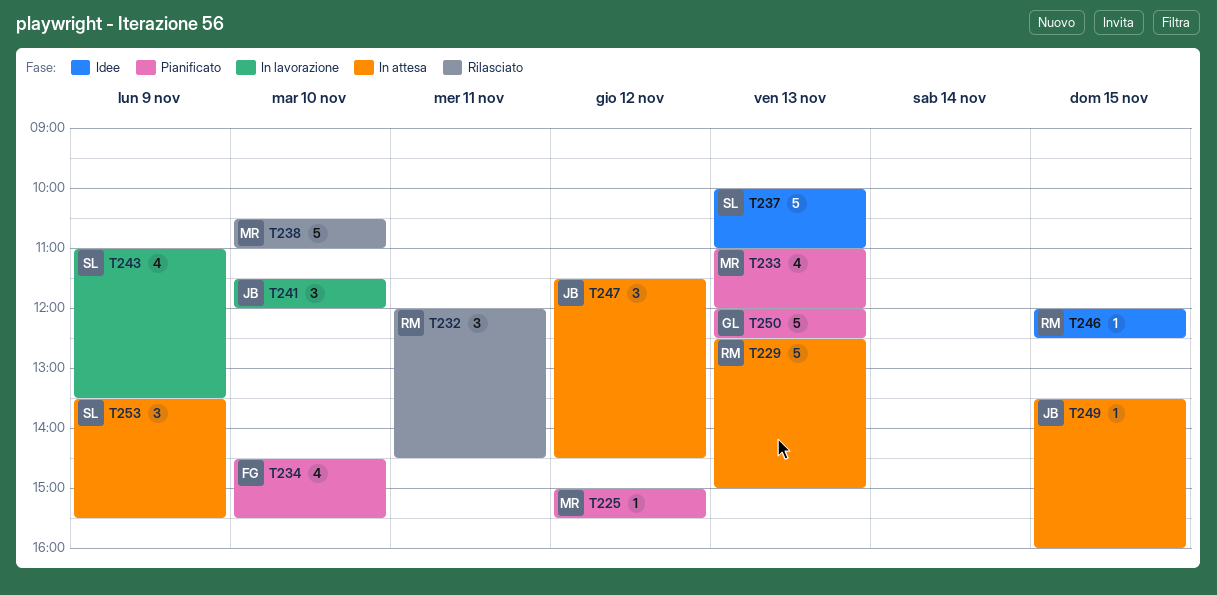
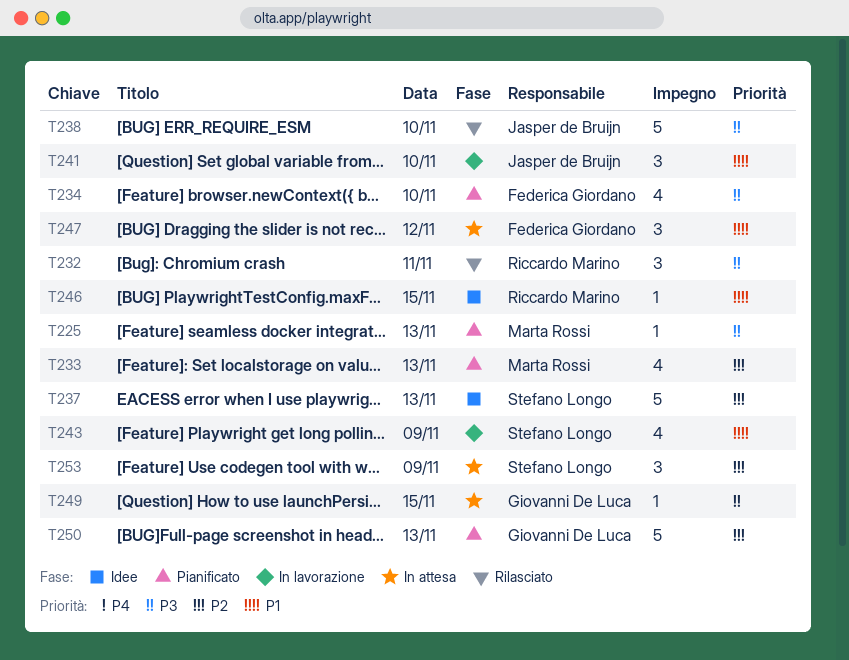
T225, day: Nov 12 -> Nov 13
T229: present -> none
T238, owner: Marta Rossi -> Jasper de Bruijn
T247, owner: Jasper de Bruijn -> Federica Giordano
T249, owner: Jasper de Bruijn -> Giovanni De Luca

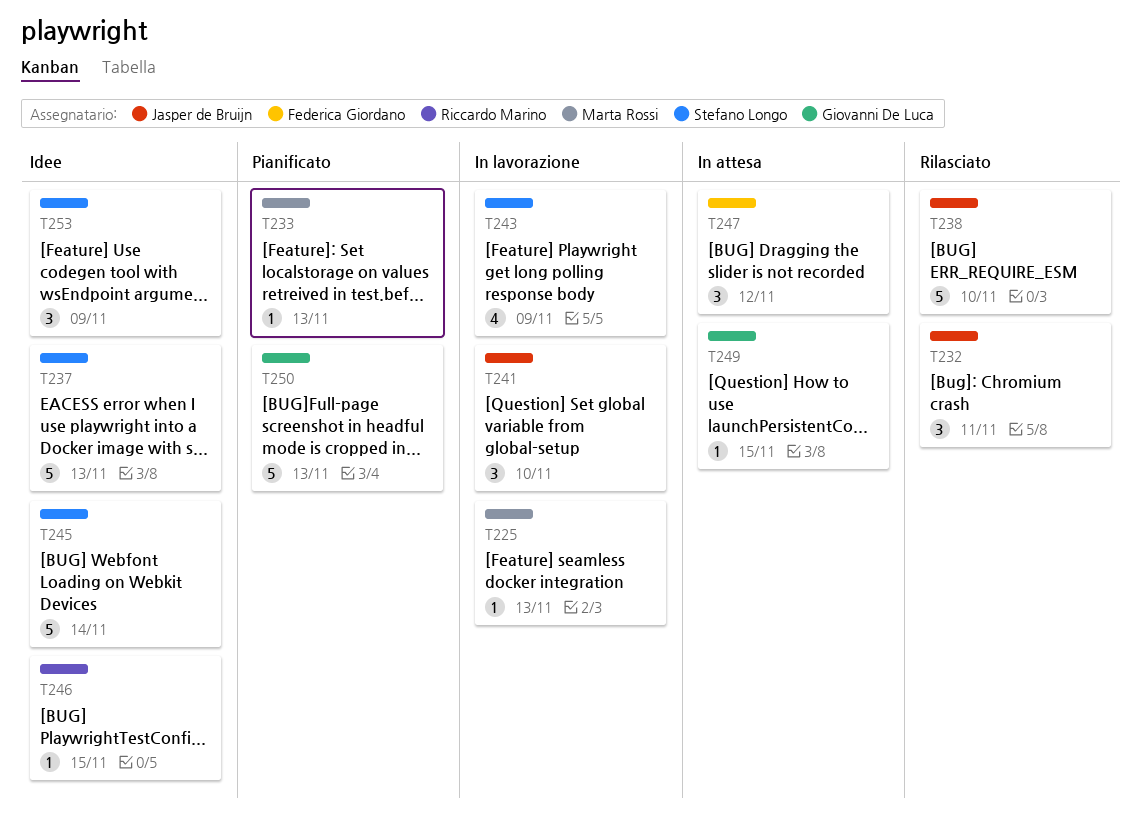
T225, status: Pianificato -> In lavorazione
T232, owner: Riccardo Marino -> Jasper de Bruijn
T233, estimate: 4 -> 1
T234: present -> none
T245: none -> present
T253, status: In attesa -> Idee

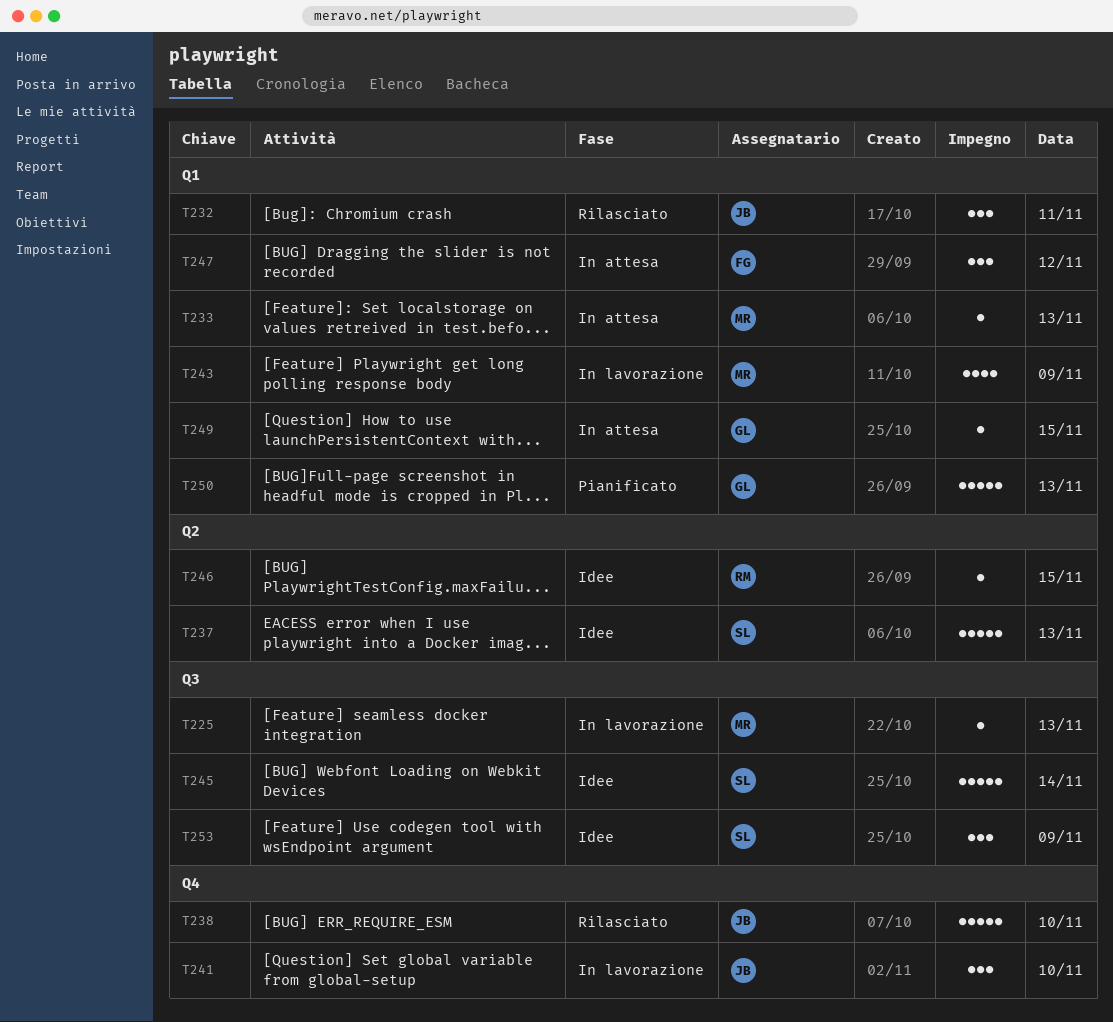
T233, status: Pianificato -> In attesa
T243, owner: Stefano Longo -> Marta Rossi

